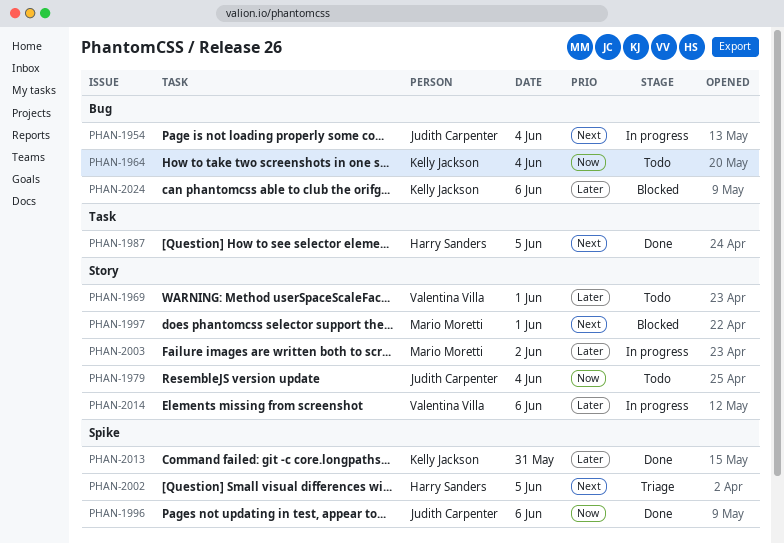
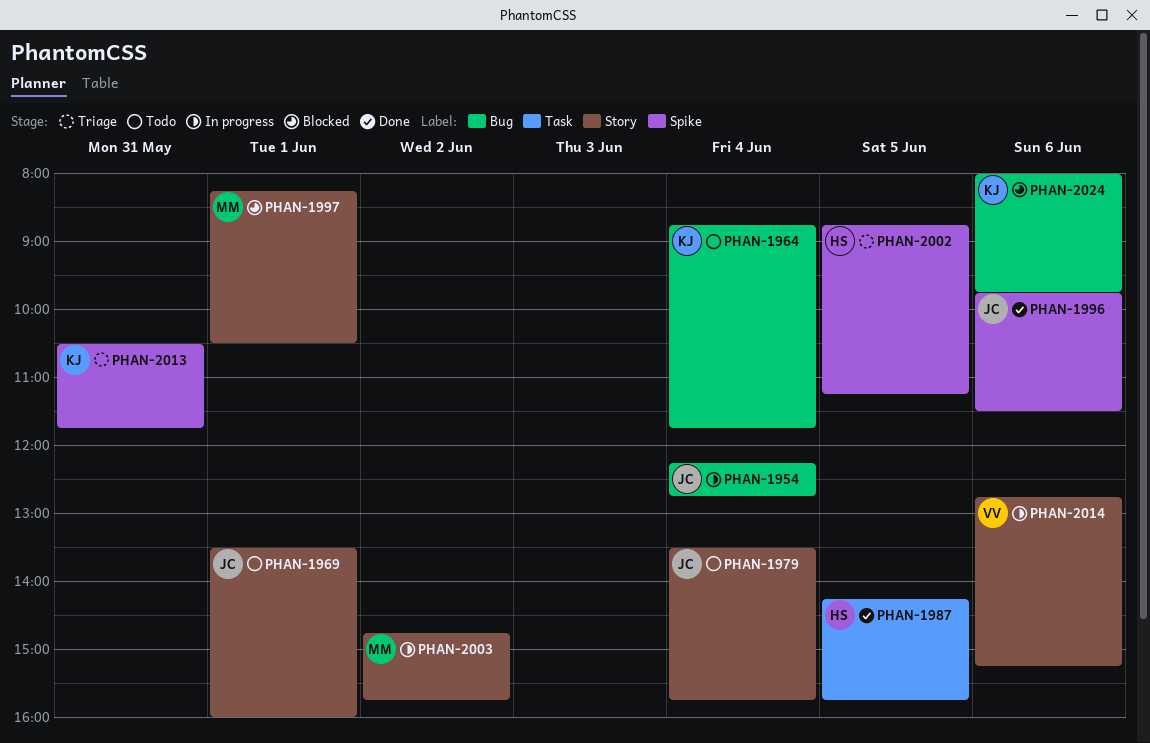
PHAN-1969, owner: Valentina Villa -> Judith Carpenter
PHAN-2013, status: Done -> Triage

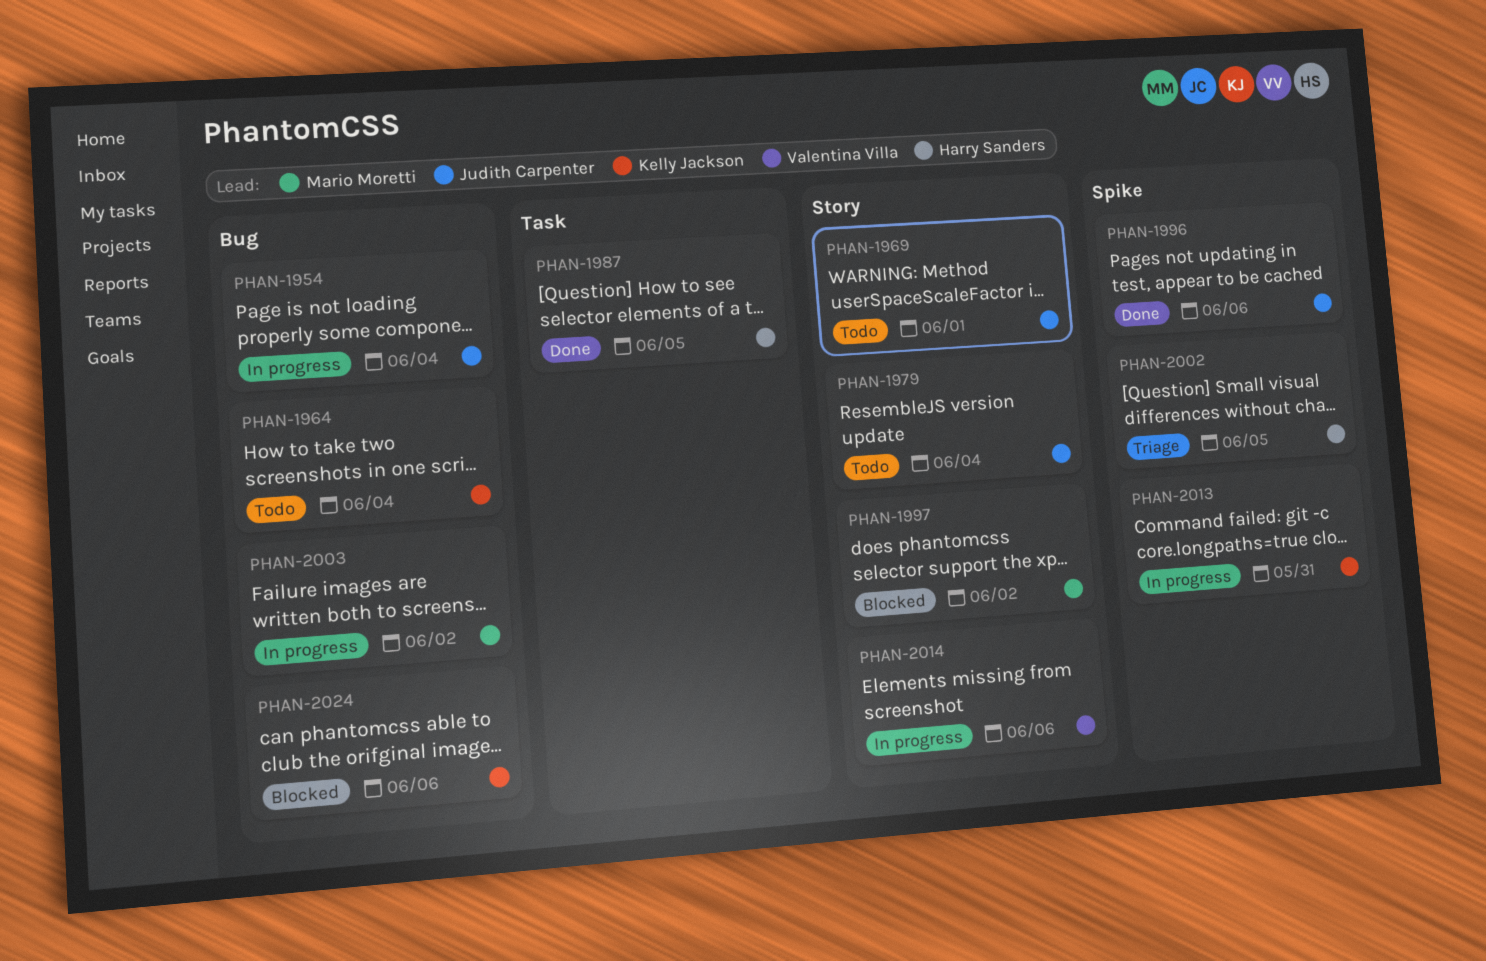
PHAN-1997, day: Jun 1 -> Jun 2
PHAN-2003, label: Story -> Bug
PHAN-2013, status: Triage -> In progress

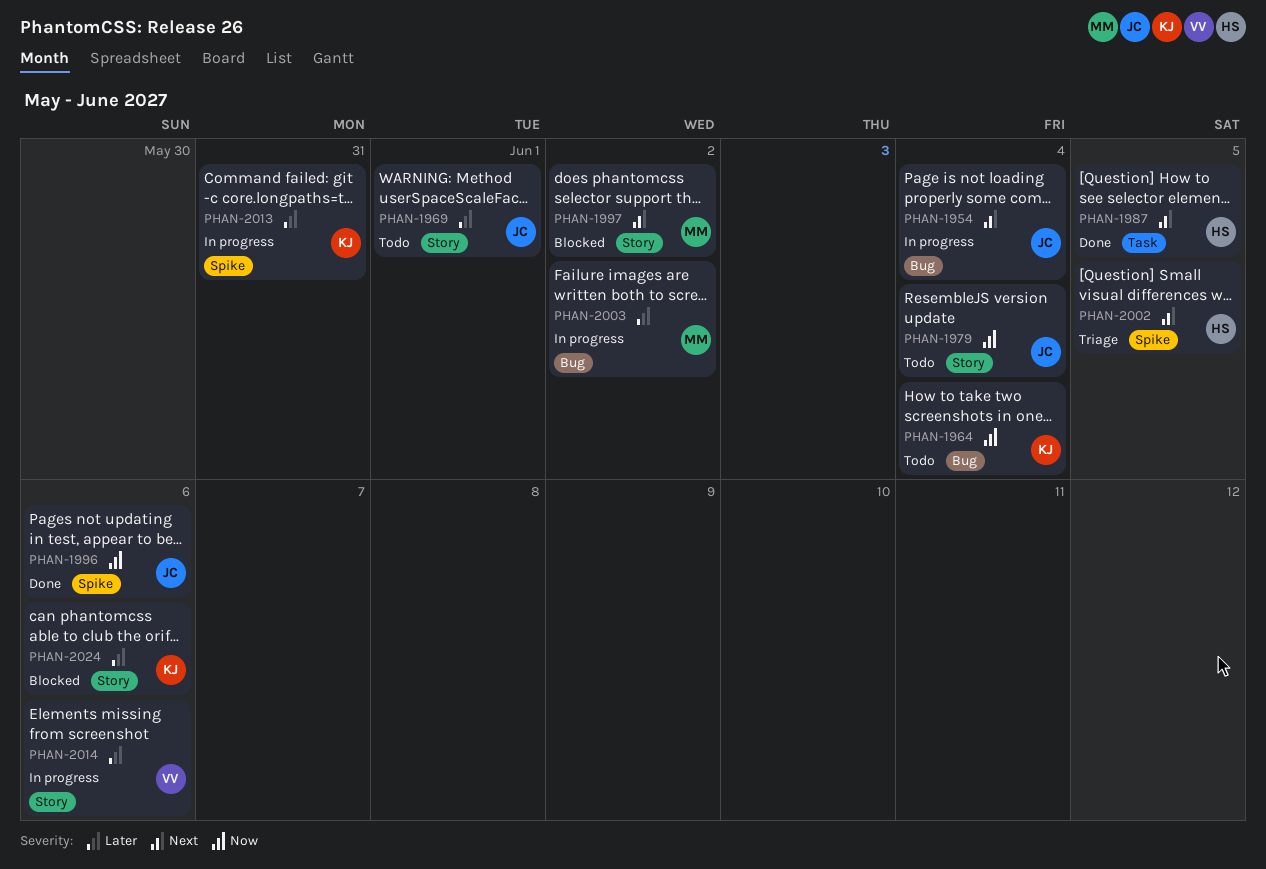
PHAN-2024, label: Bug -> Story

